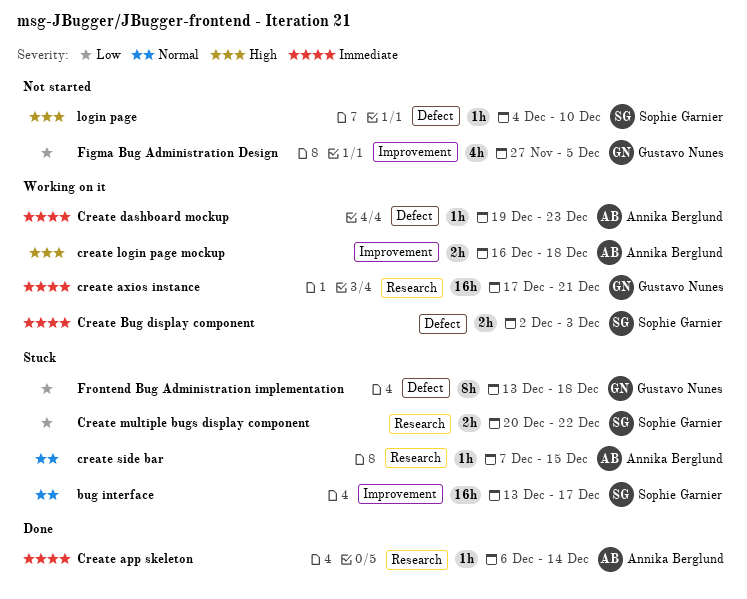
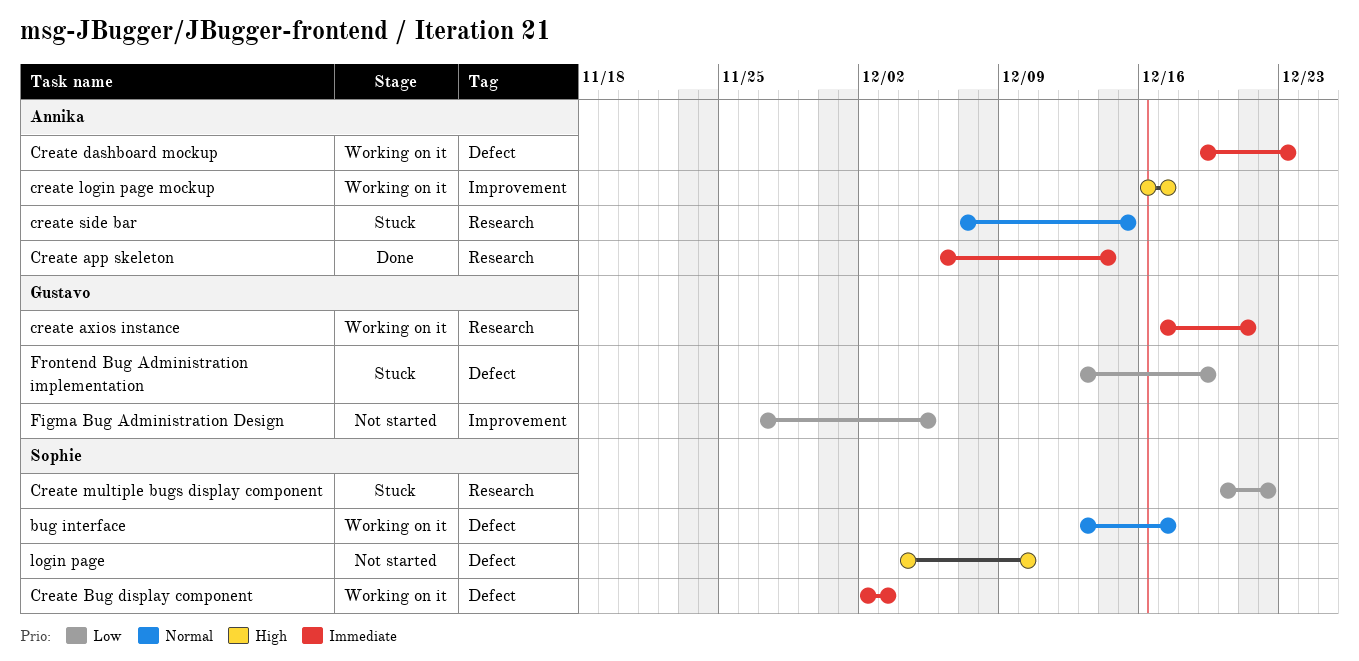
bug interface, status: Stuck -> Working on it
bug interface, label: Improvement -> Defect
create login page mockup, due: Dec 18 -> Dec 17
Frontend Bug Administration implementation, due: Dec 18 -> Dec 19

